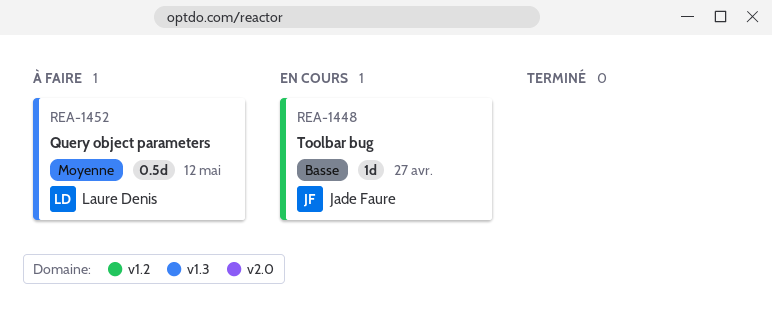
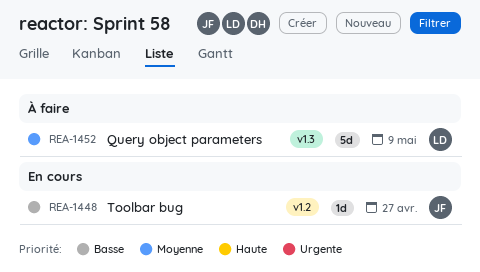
REA-1452, estimate: 0.5d -> 5d
REA-1452, due: May 12 -> May 9

